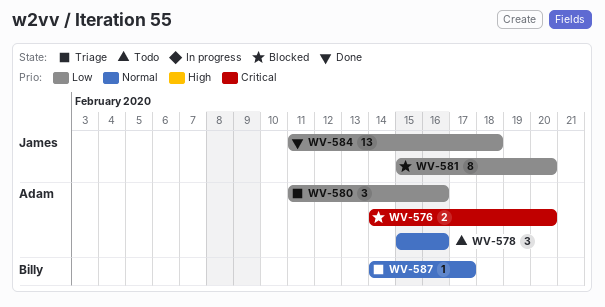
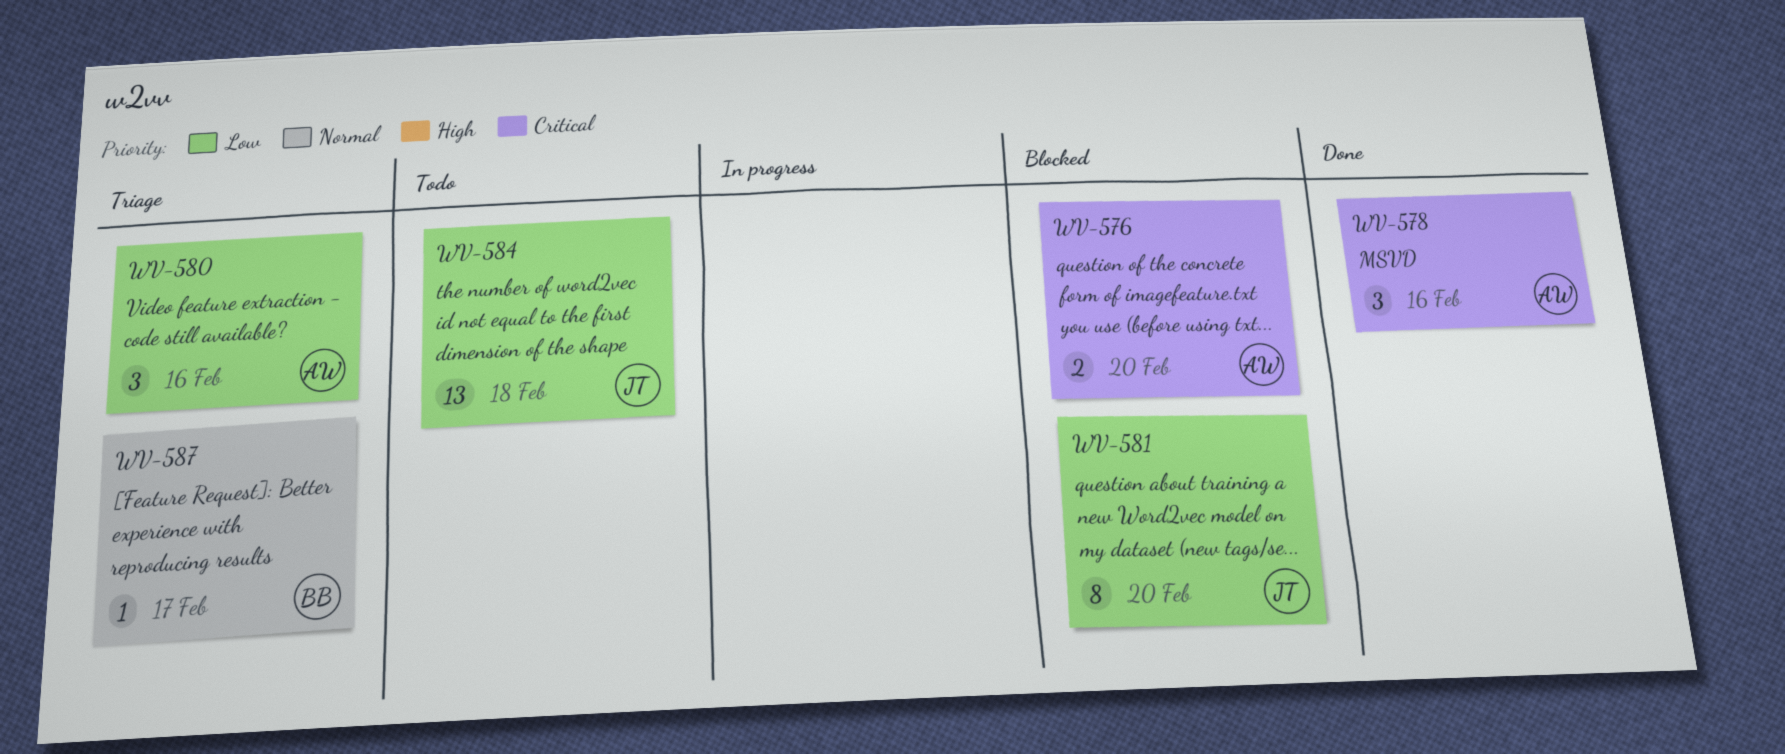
WV-578, status: Todo -> Done
WV-578, priority: Normal -> Critical
WV-584, status: Done -> Todo

